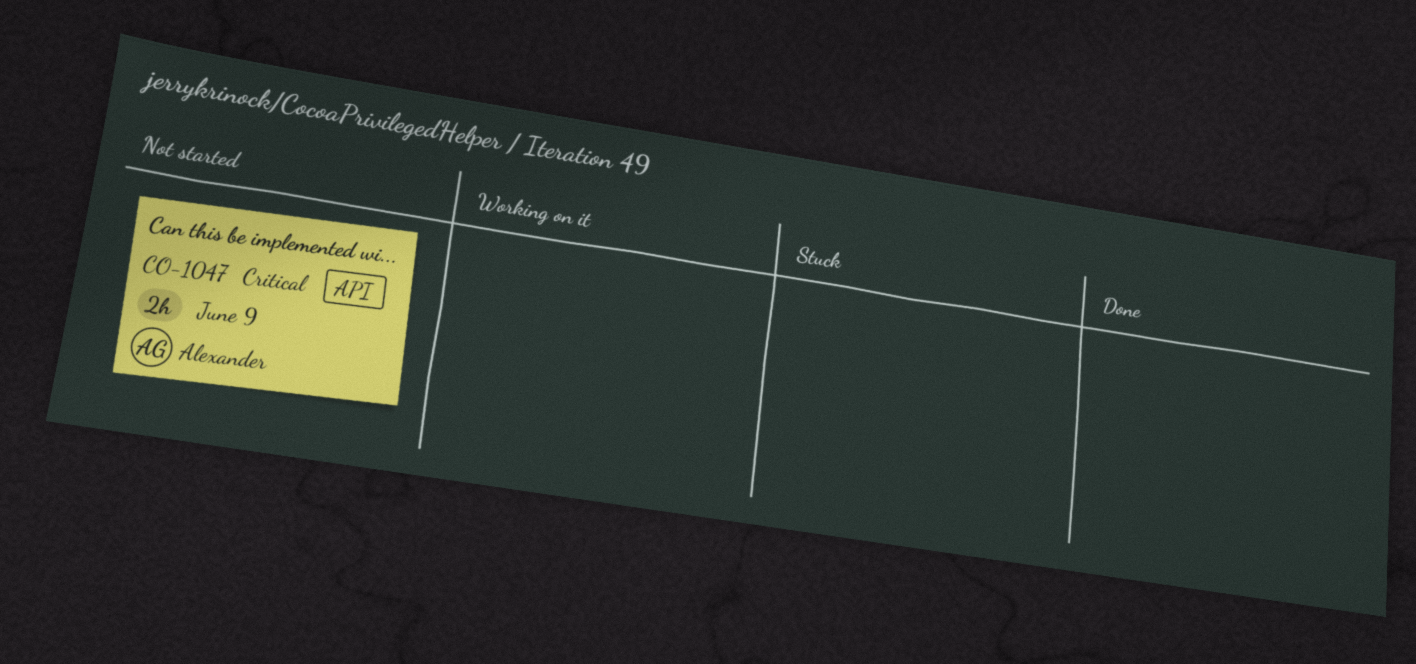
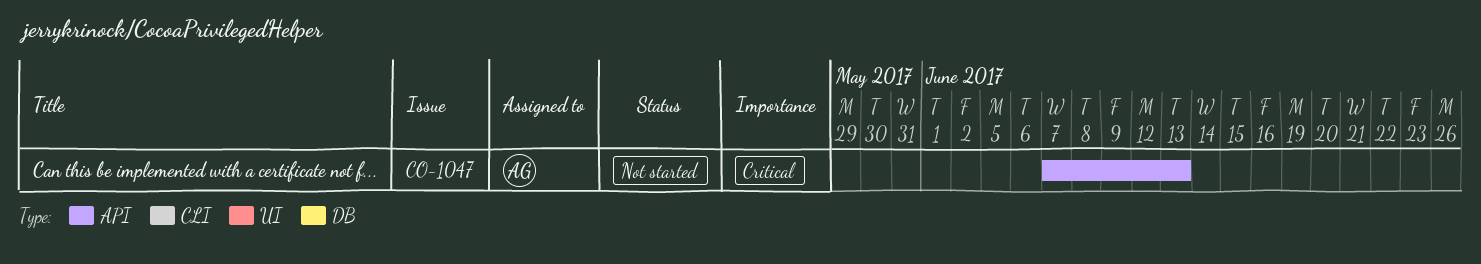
CO-1047, due: Jun 9 -> Jun 13

